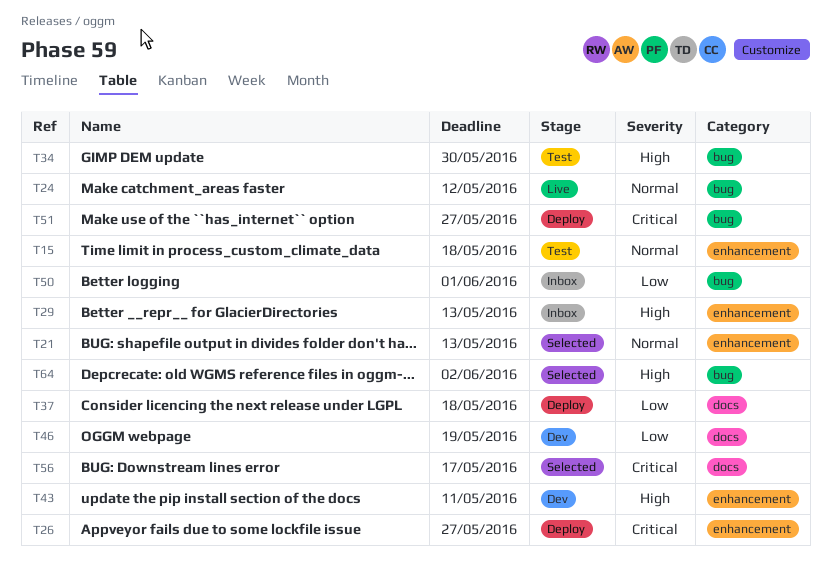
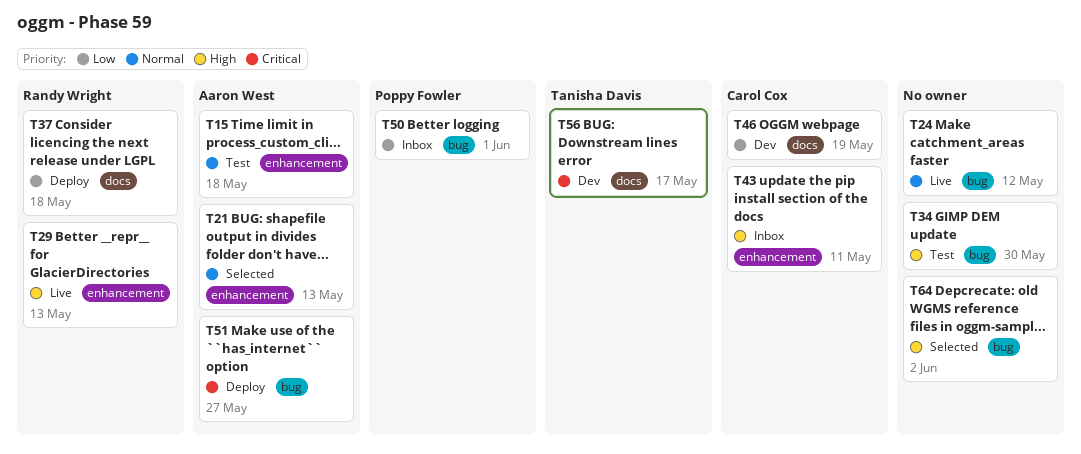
T26: present -> none
T29, status: Inbox -> Live
T43, status: Dev -> Inbox
T56, status: Selected -> Dev

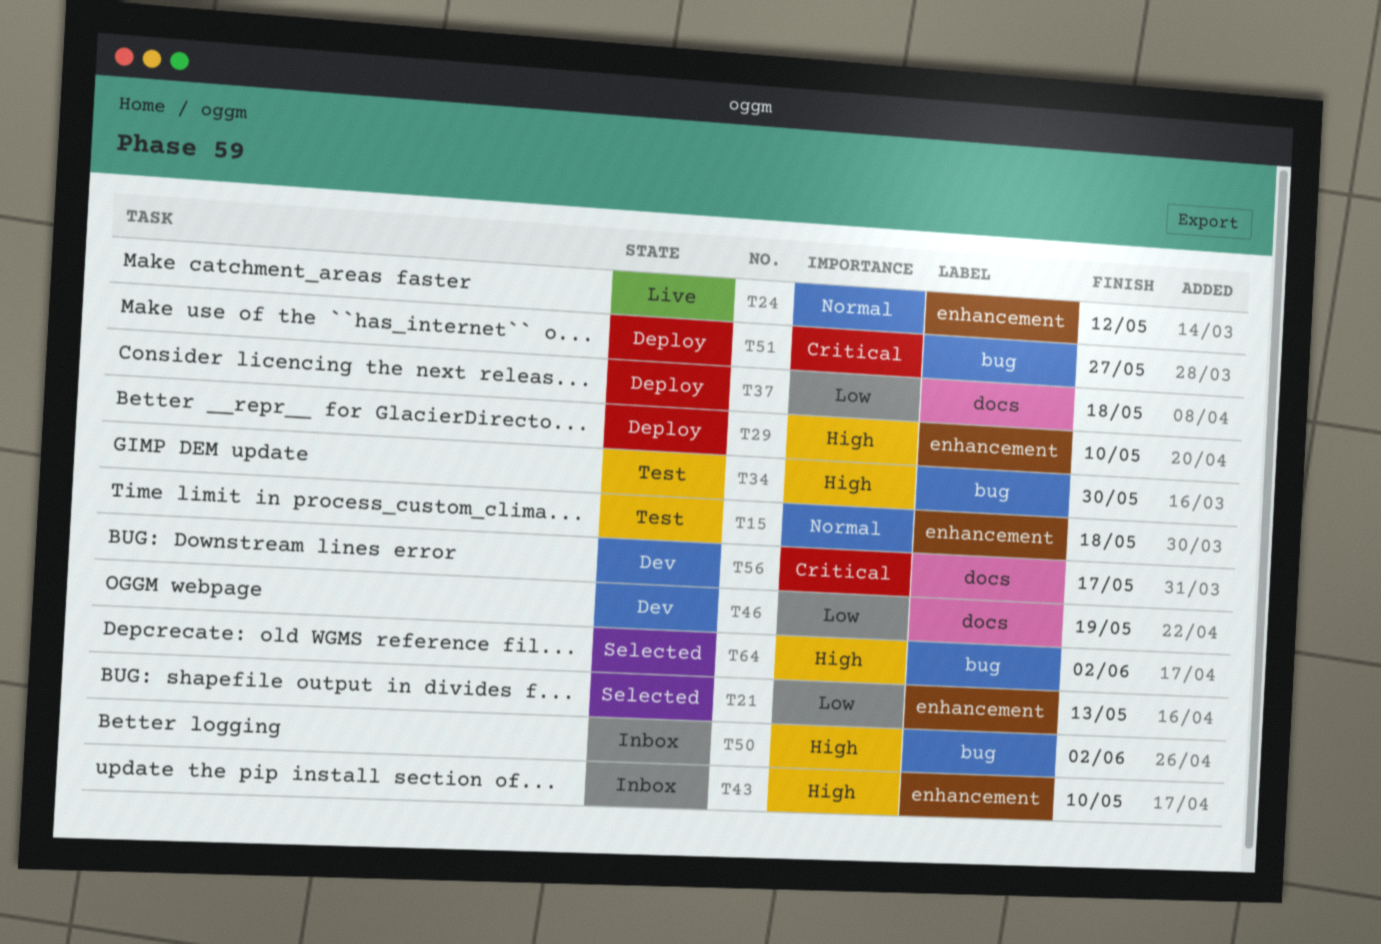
T21, priority: Normal -> Low
T24, label: bug -> enhancement
T29, status: Live -> Deploy
T29, due: May 13 -> May 10
T43, due: May 11 -> May 10
T50, priority: Low -> High
T50, due: Jun 1 -> Jun 2

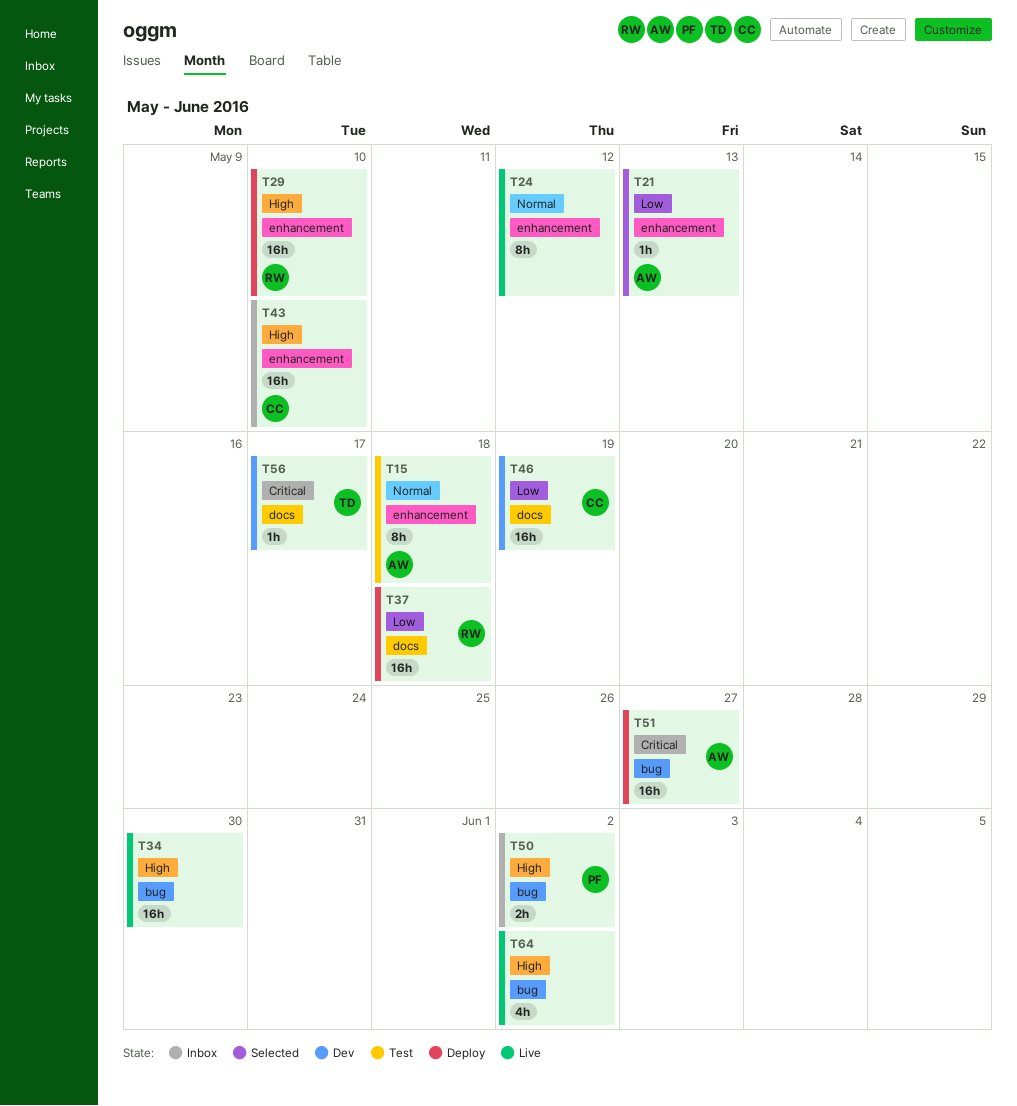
T34, status: Test -> Live
T64, status: Selected -> Live

